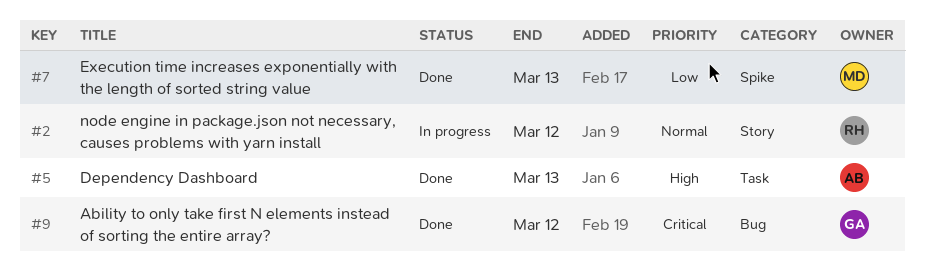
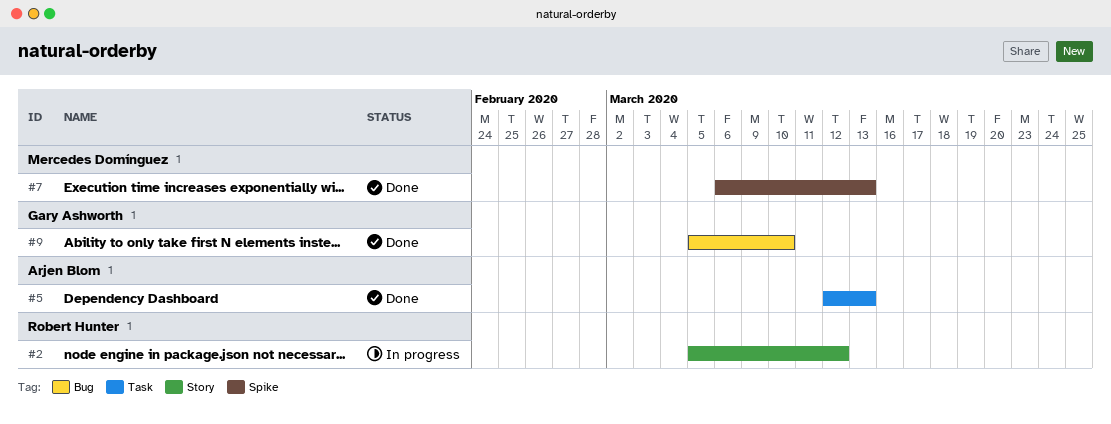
#9, due: Mar 12 -> Mar 10

